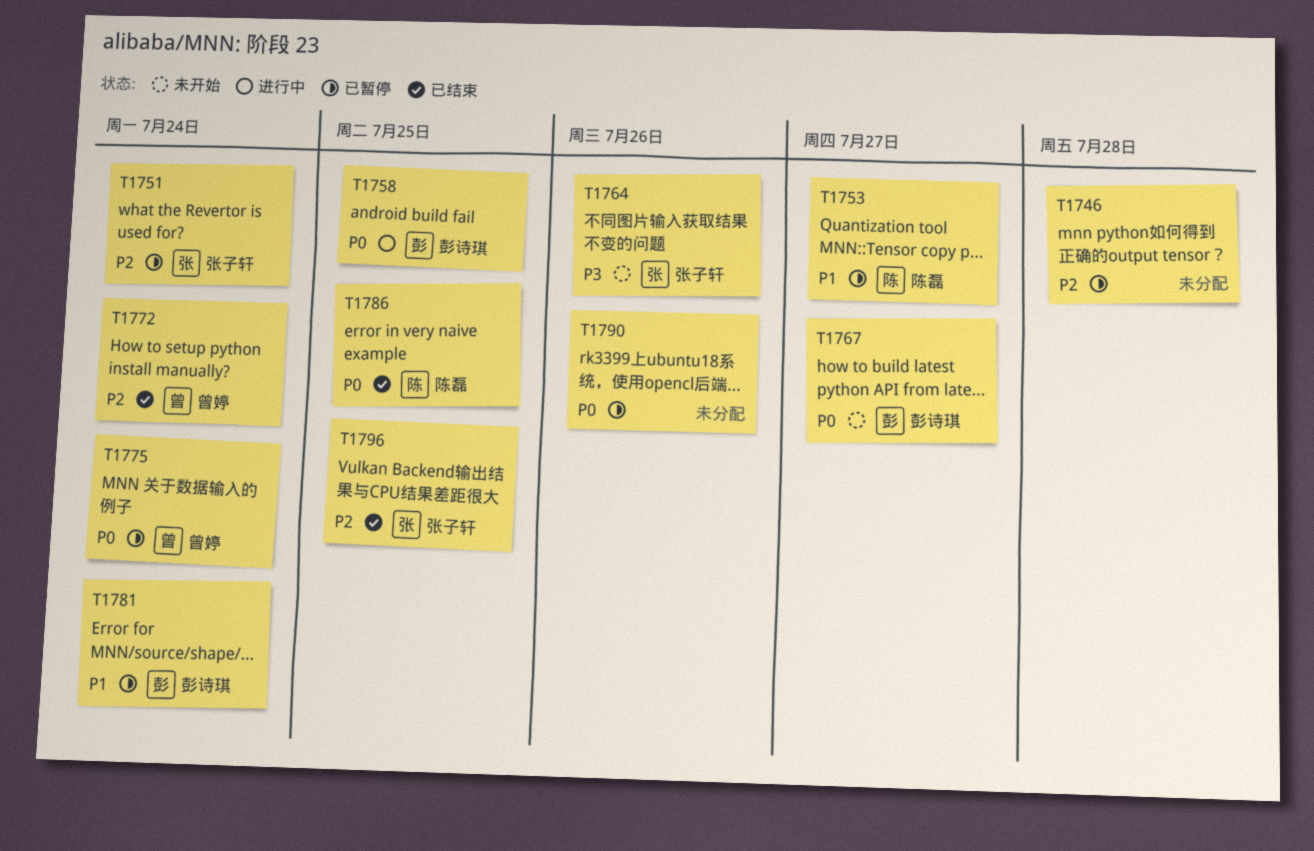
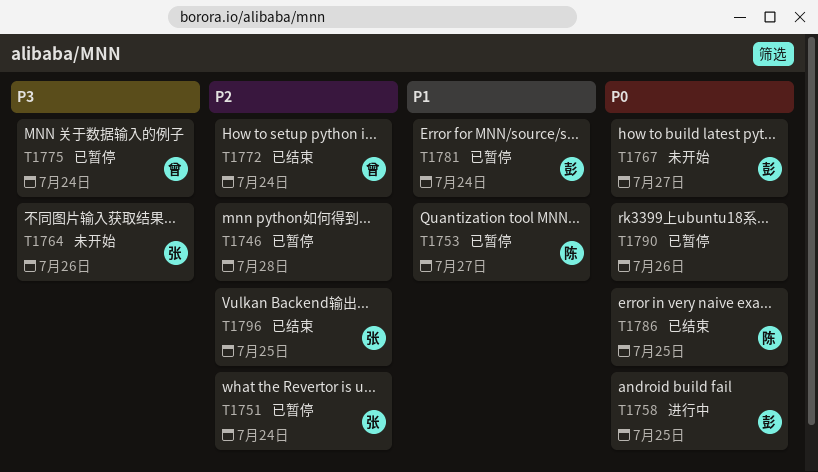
T1775, priority: P0 -> P3

